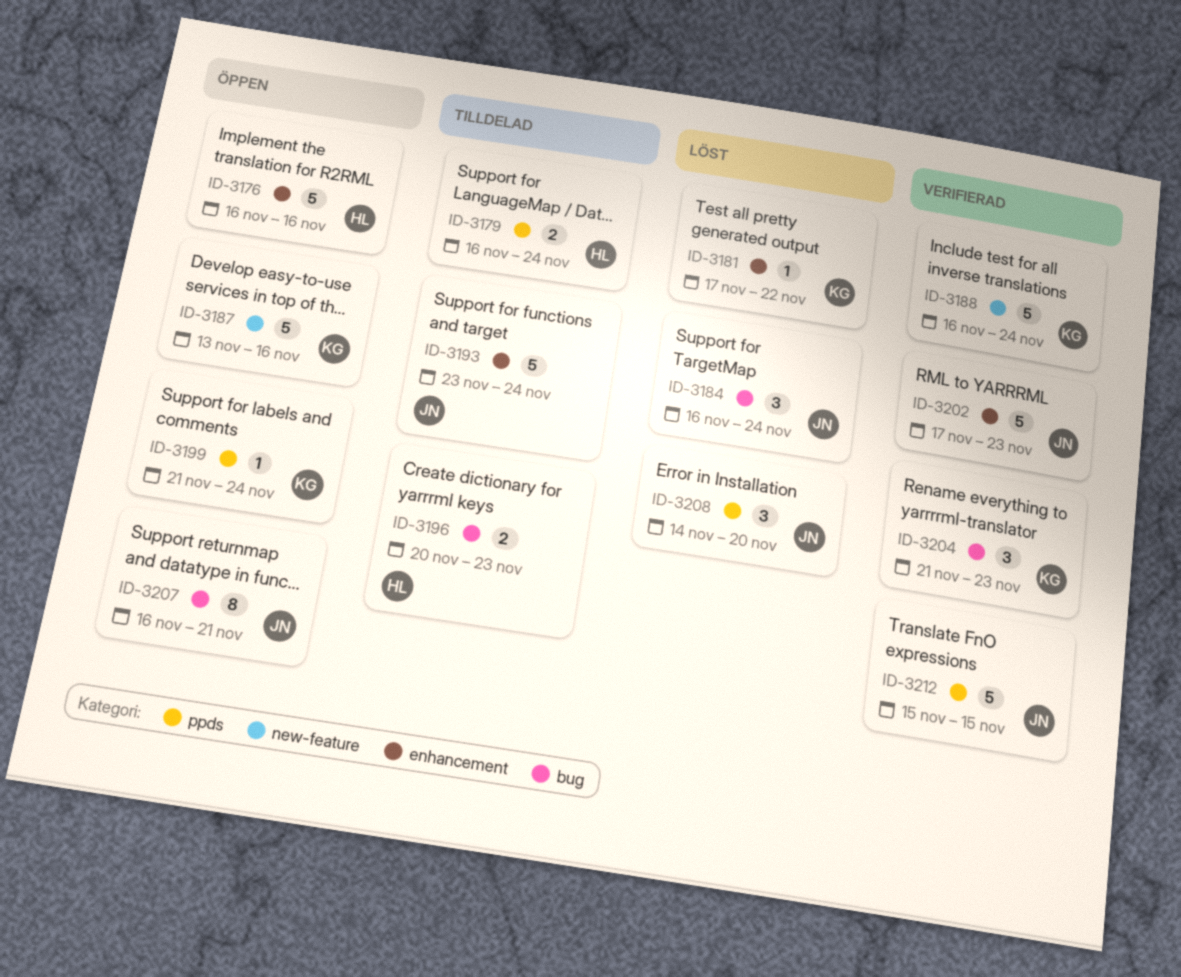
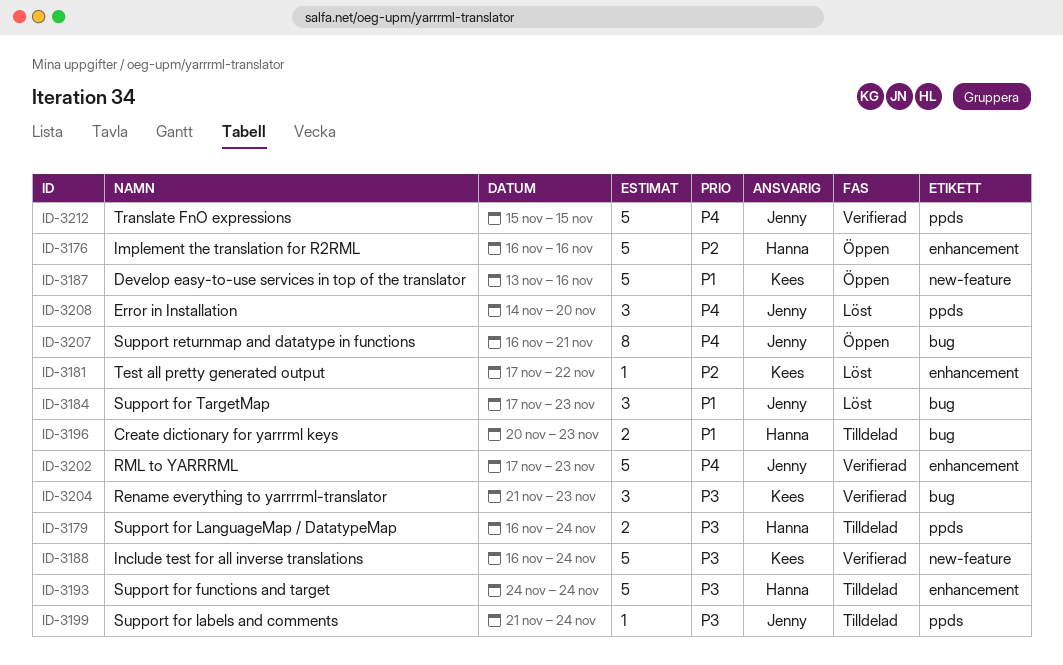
ID-3184, start: Nov 16 -> Nov 17
ID-3184, due: Nov 24 -> Nov 23
ID-3193, owner: Jenny -> Hanna
ID-3193, start: Nov 23 -> Nov 24
ID-3199, status: Öppen -> Tilldelad
ID-3199, owner: Kees -> Jenny

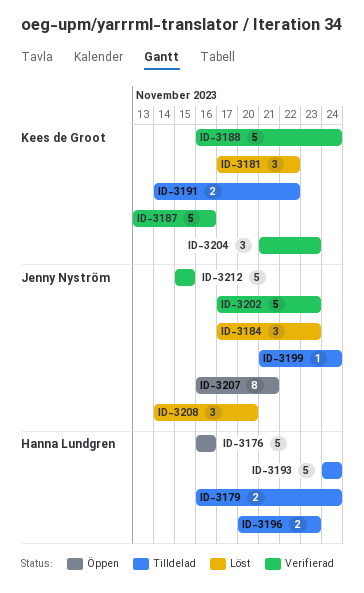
ID-3181, estimate: 1 -> 3
ID-3187, status: Öppen -> Verifierad
ID-3191: none -> present

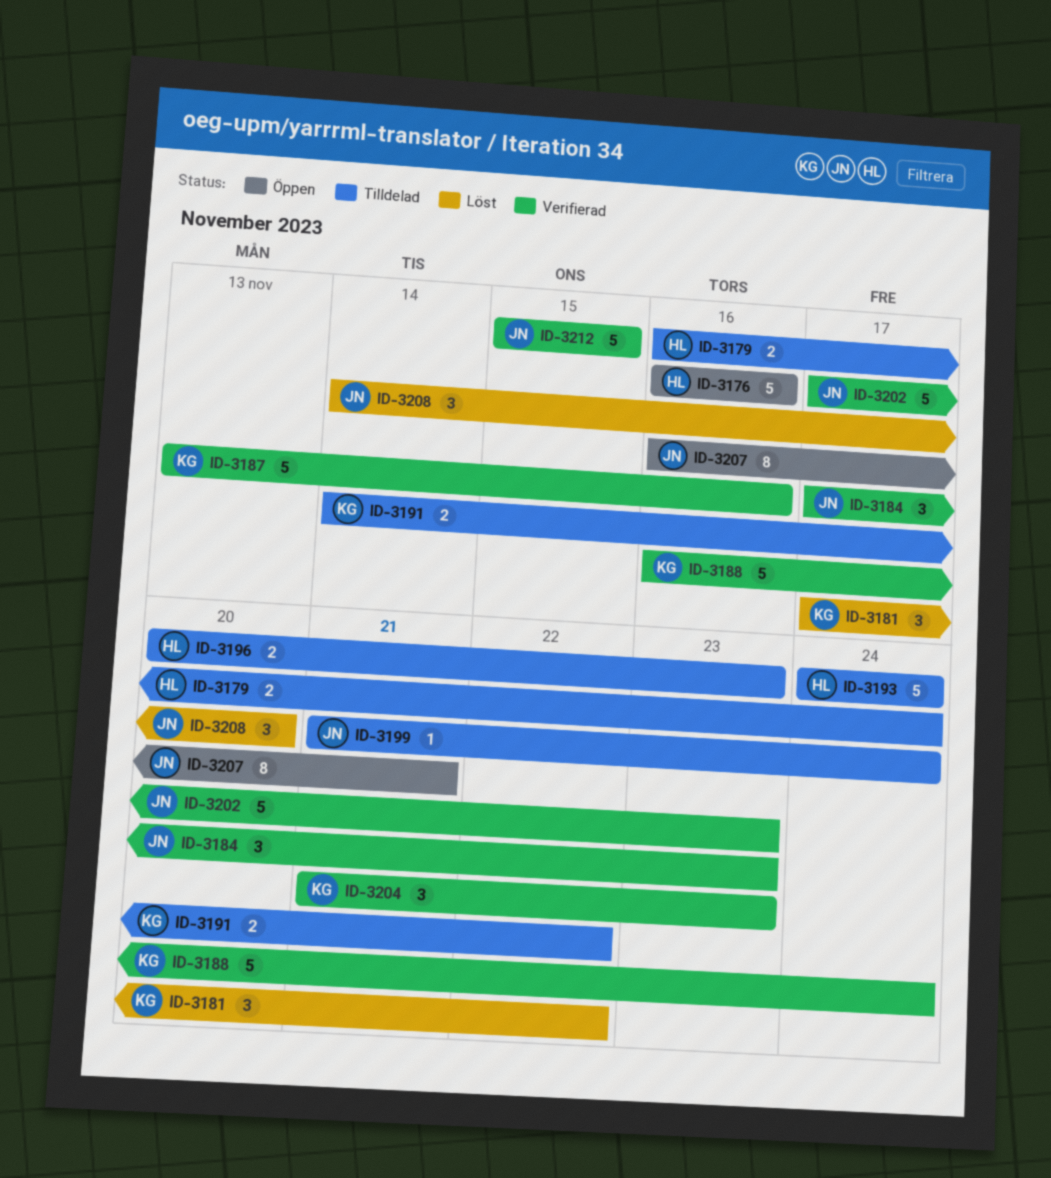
ID-3184, status: Löst -> Verifierad

